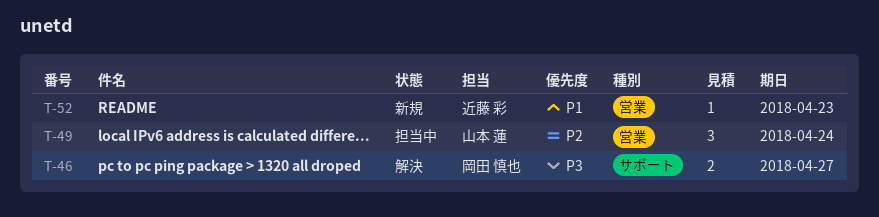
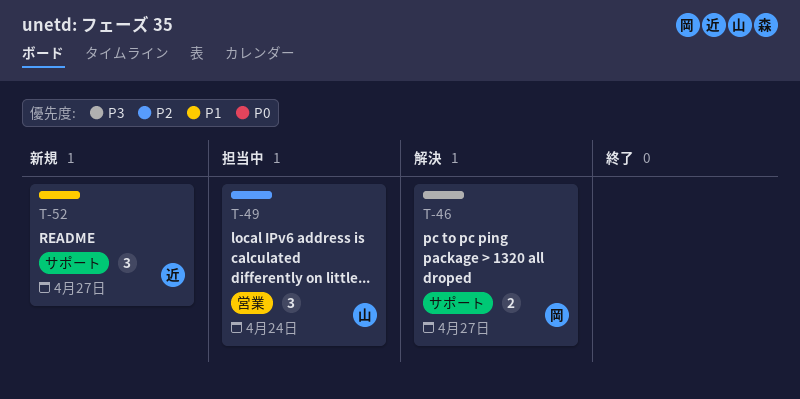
T-52, label: 営業 -> サポート
T-52, estimate: 1 -> 3
T-52, due: Apr 23 -> Apr 27

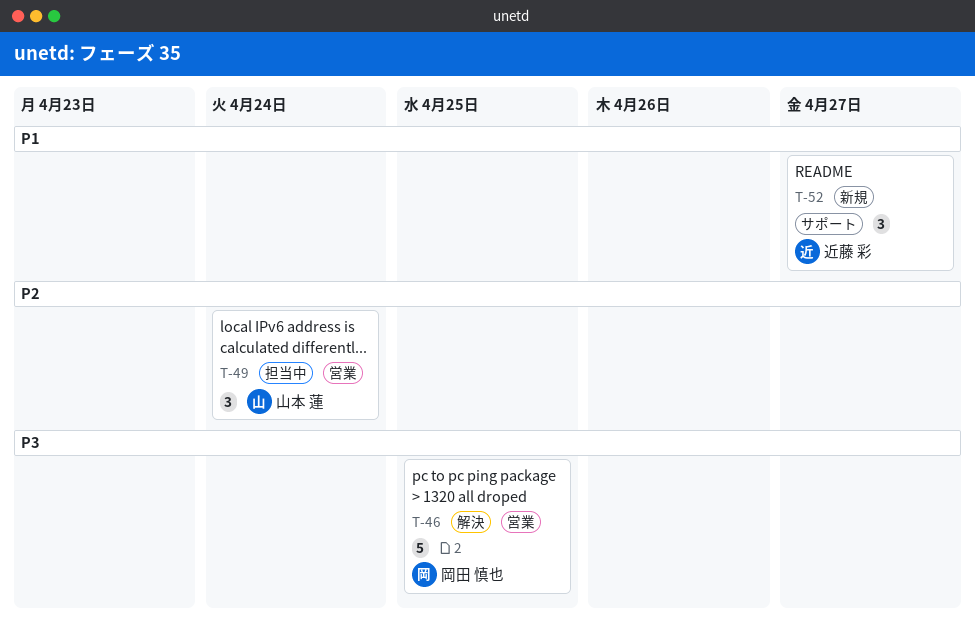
T-46, label: サポート -> 営業
T-46, estimate: 2 -> 5
T-46, due: Apr 27 -> Apr 25

